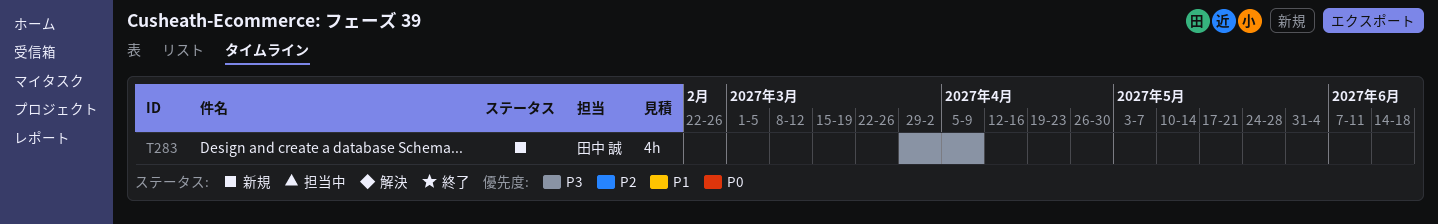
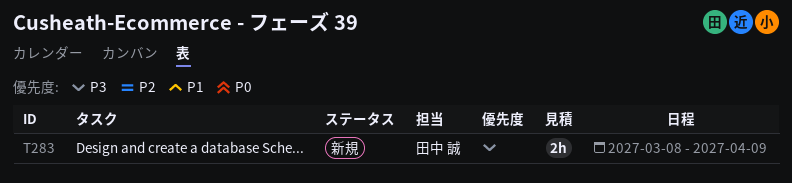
T283, estimate: 4h -> 2h
T283, start: Mar 29 -> Mar 8

